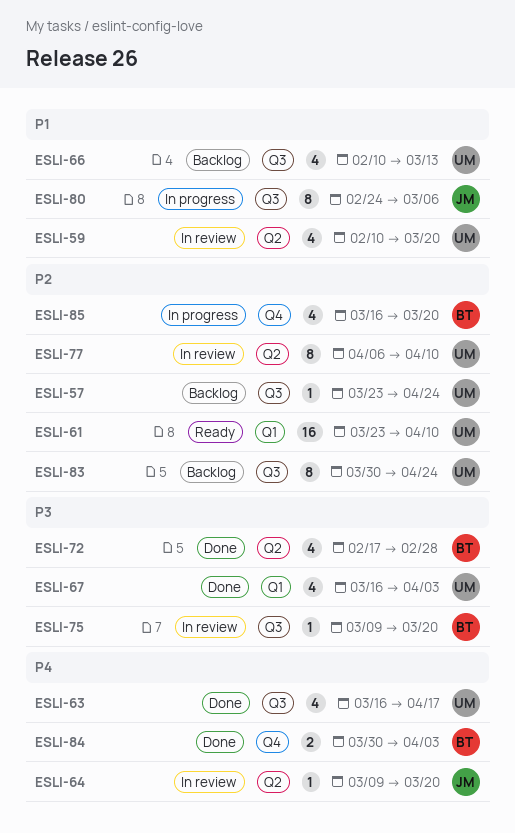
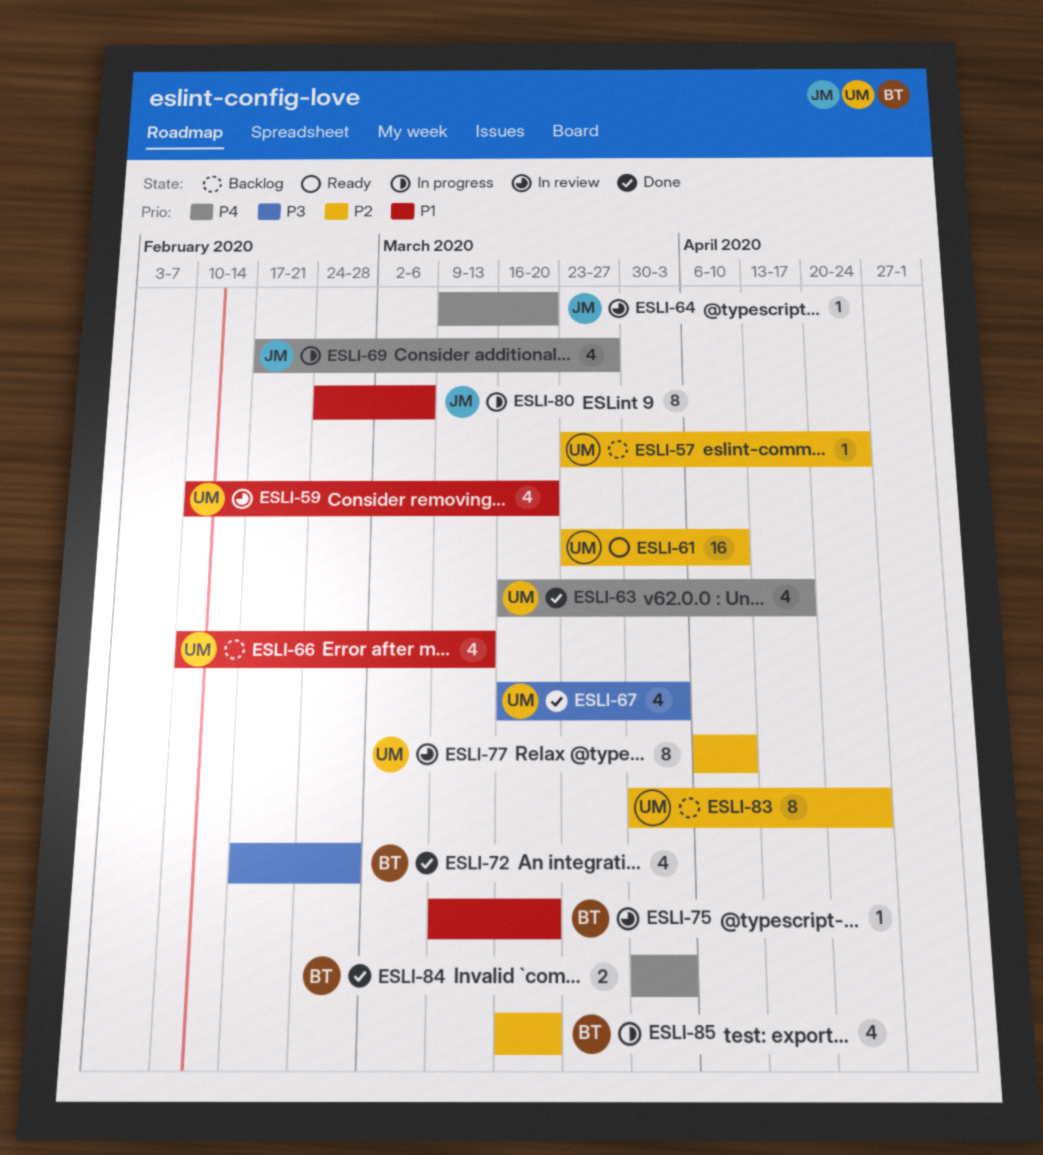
ESLI-69: none -> present
ESLI-75, priority: P3 -> P1

